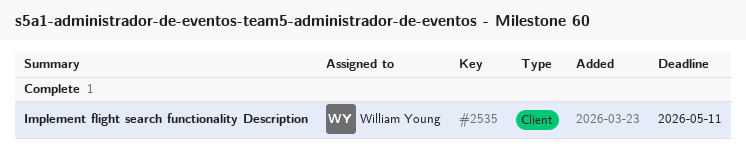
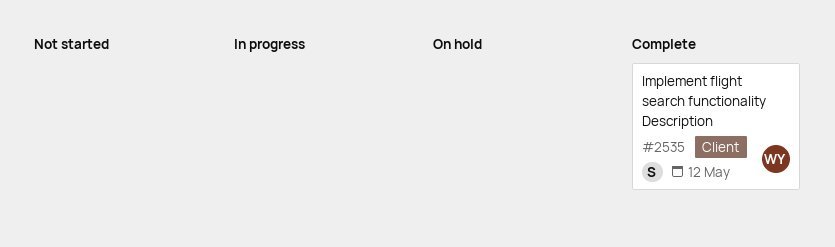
#2535, due: May 11 -> May 12

